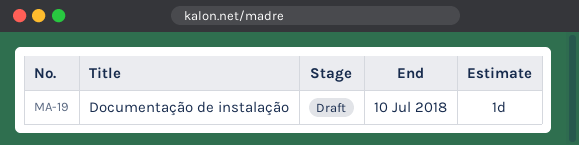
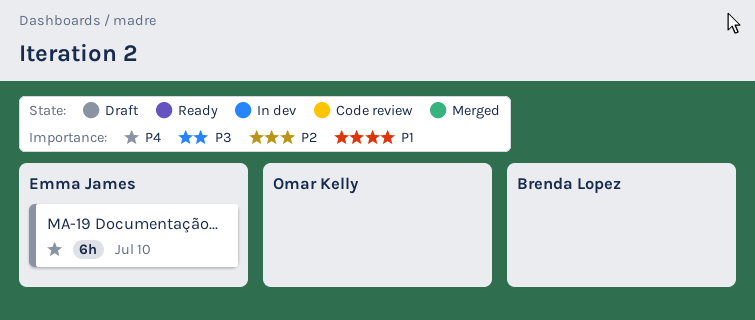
MA-19, estimate: 1d -> 6h

